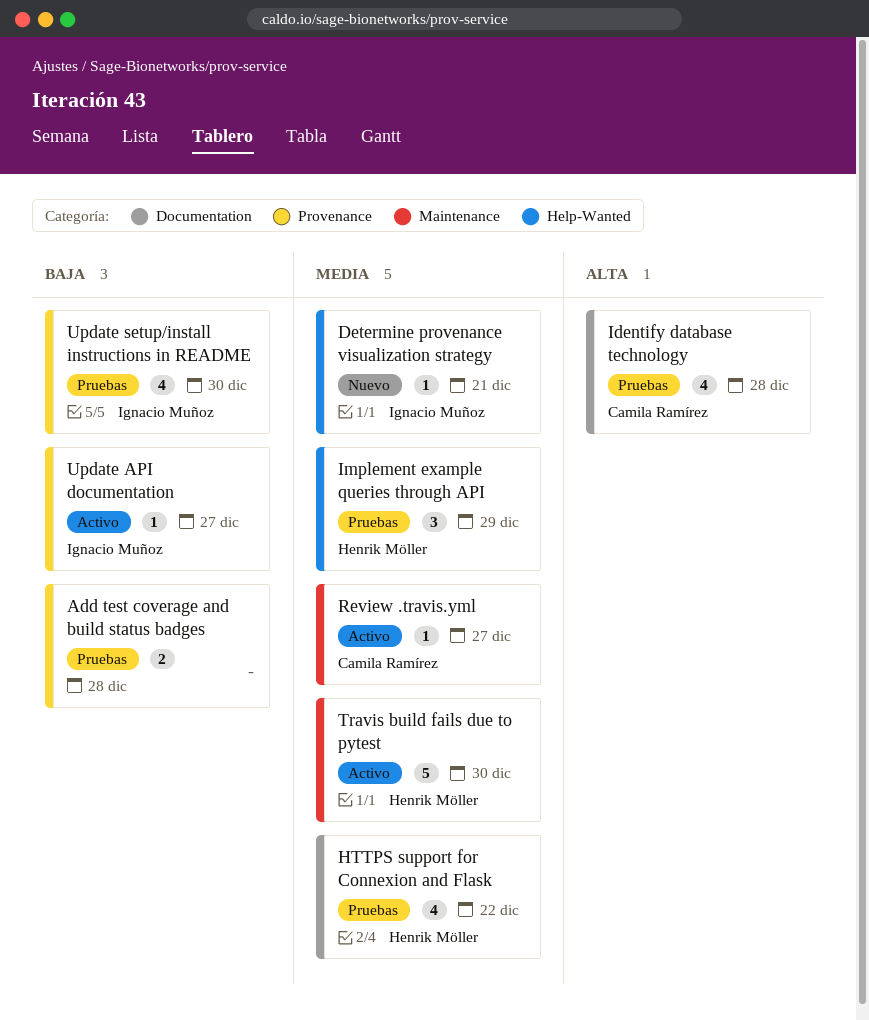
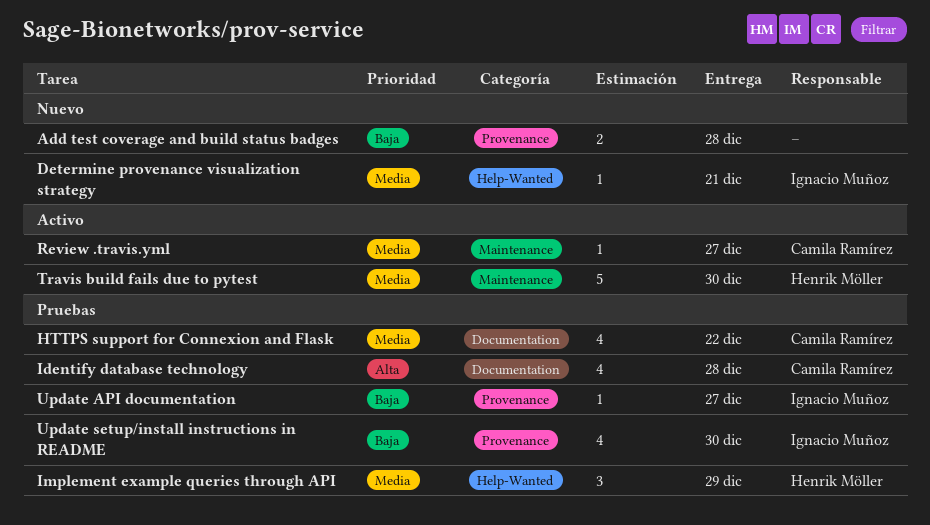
Add test coverage and build status badges, status: Pruebas -> Nuevo
HTTPS support for Connexion and Flask, owner: Henrik Möller -> Camila Ramírez
Update API documentation, status: Activo -> Pruebas

